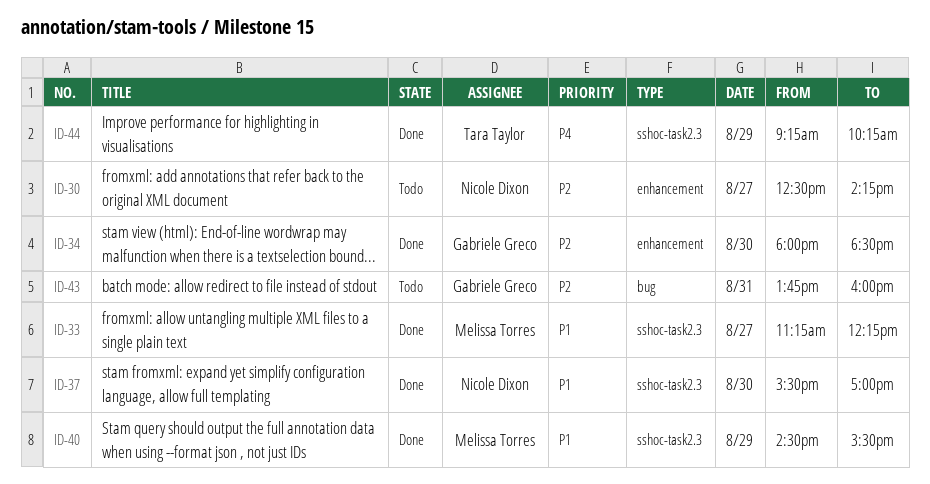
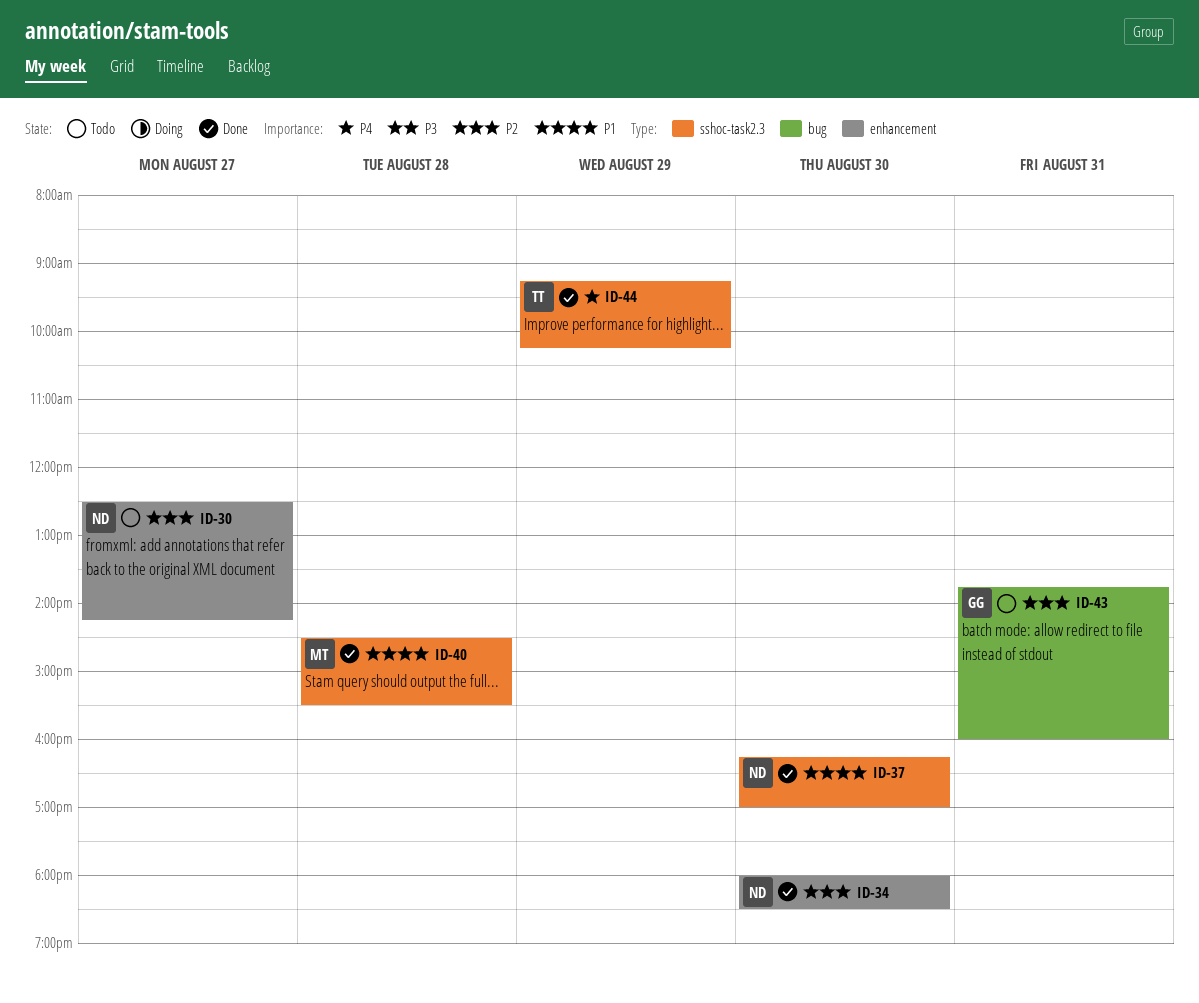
ID-33: present -> none
ID-34, owner: Gabriele Greco -> Nicole Dixon
ID-37, begins: 15:30 -> 16:15
ID-40, day: Aug 29 -> Aug 28

